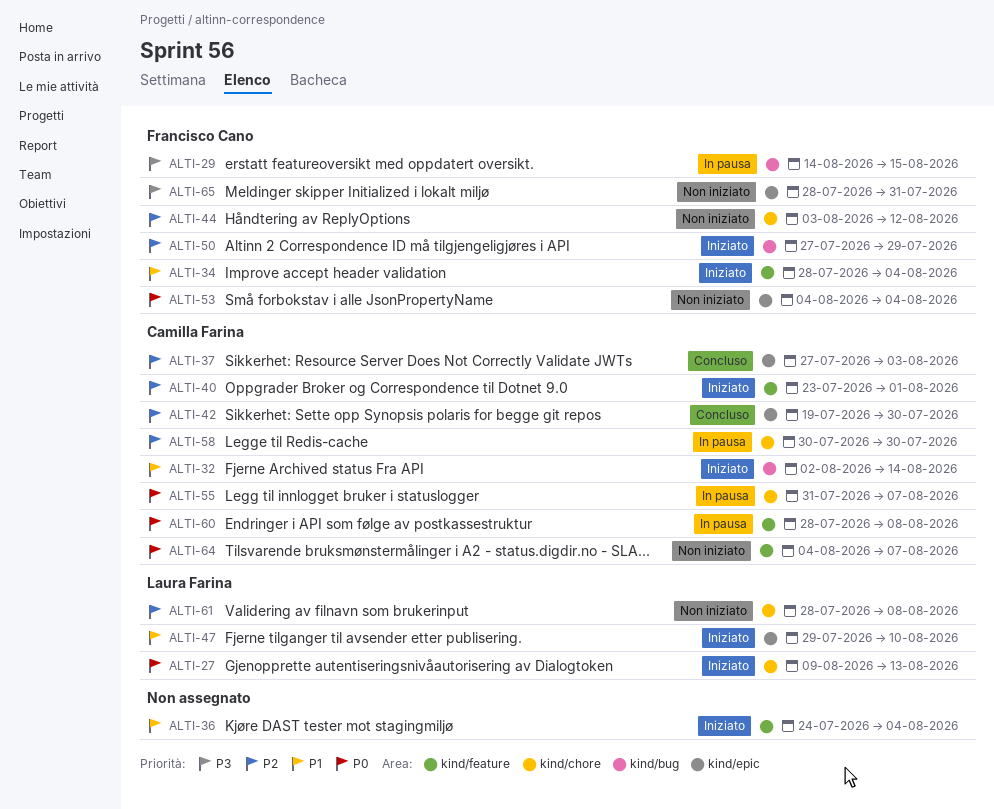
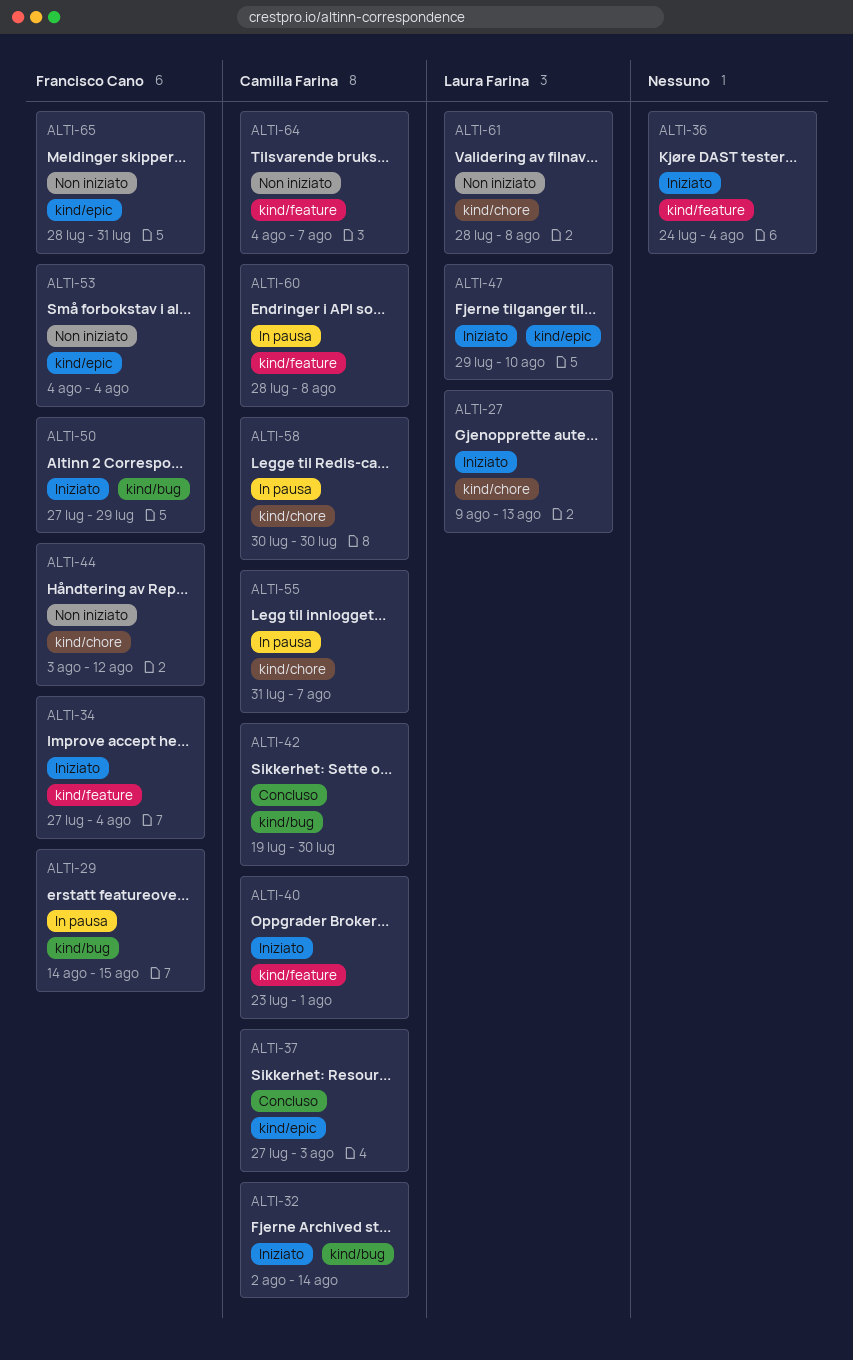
ALTI-34, start: Jul 28 -> Jul 27
ALTI-42, label: kind/epic -> kind/bug

